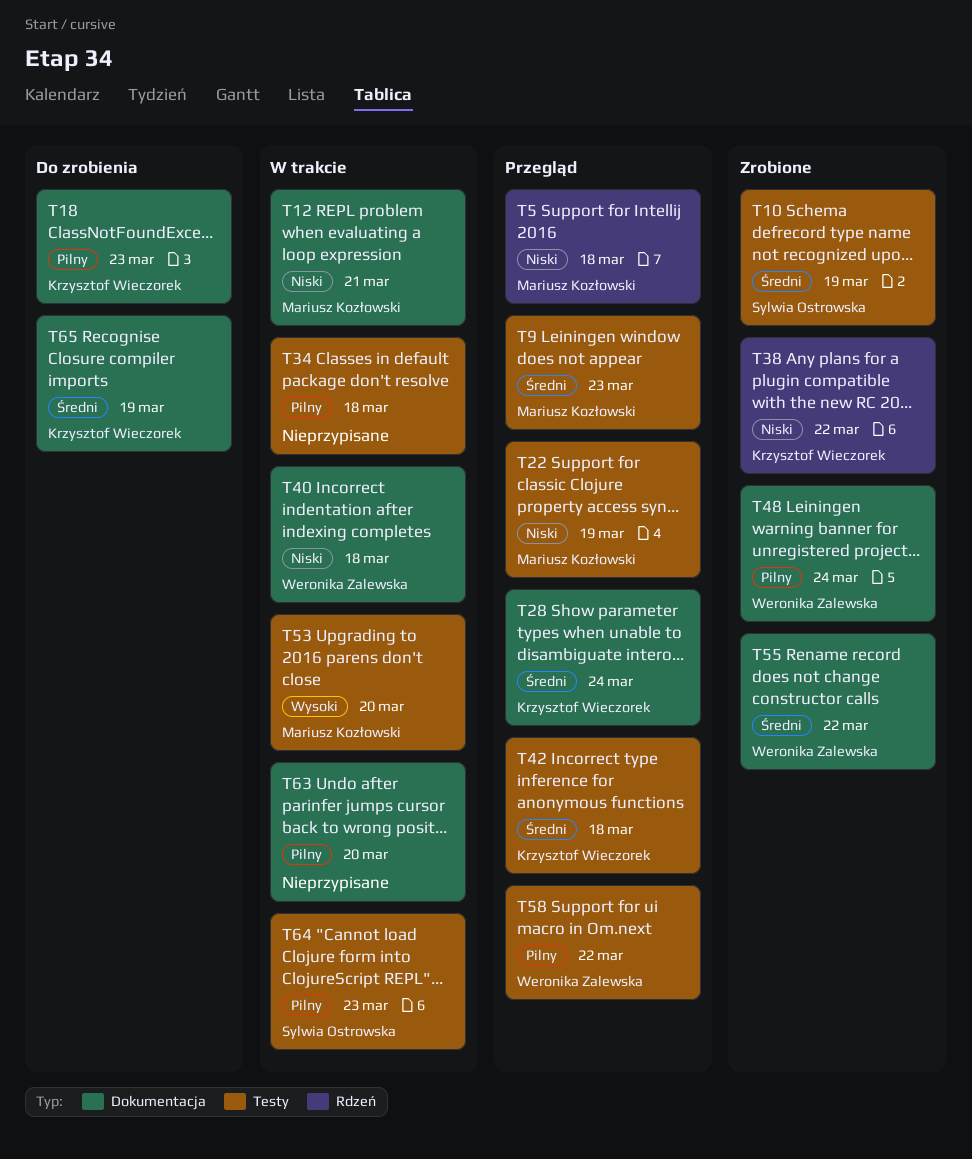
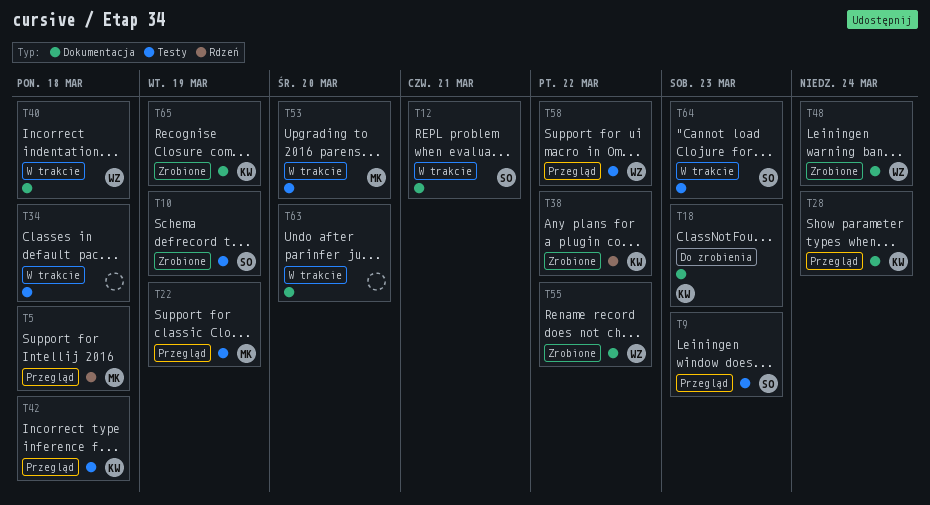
T9, owner: Mariusz Kozłowski -> Sylwia Ostrowska
T12, owner: Mariusz Kozłowski -> Sylwia Ostrowska
T65, status: Do zrobienia -> Zrobione

